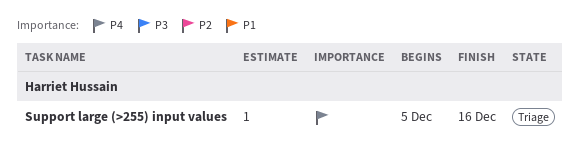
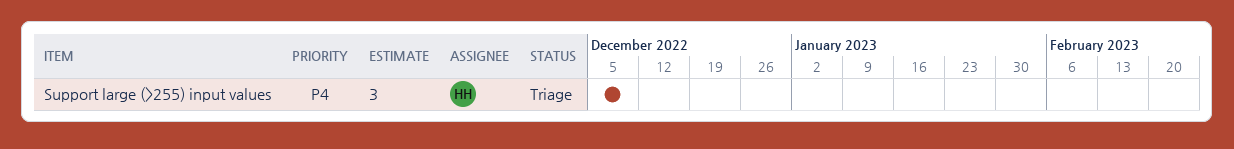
Support large (>255) input values, estimate: 1 -> 3
Support large (>255) input values, due: Dec 16 -> Dec 9

